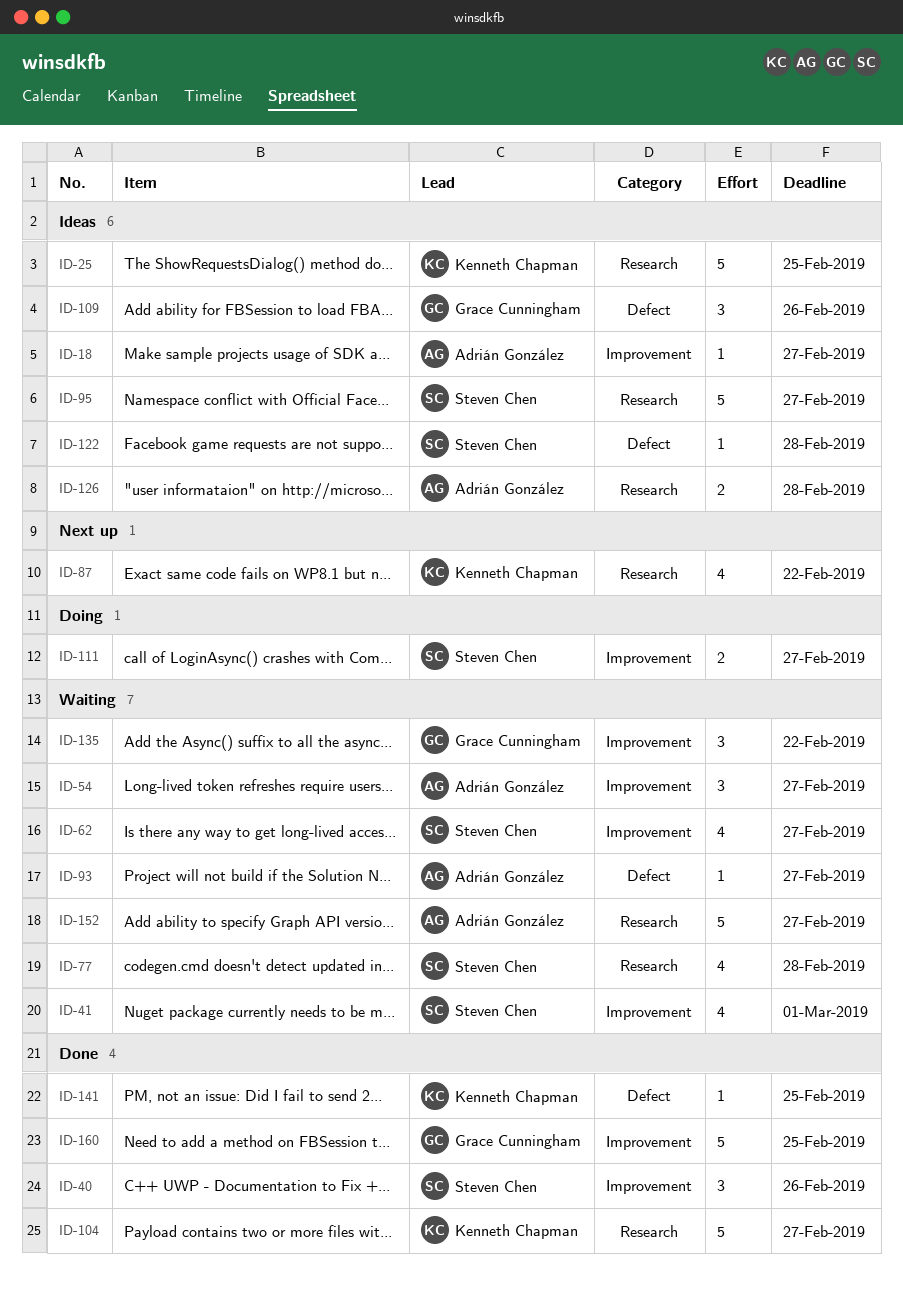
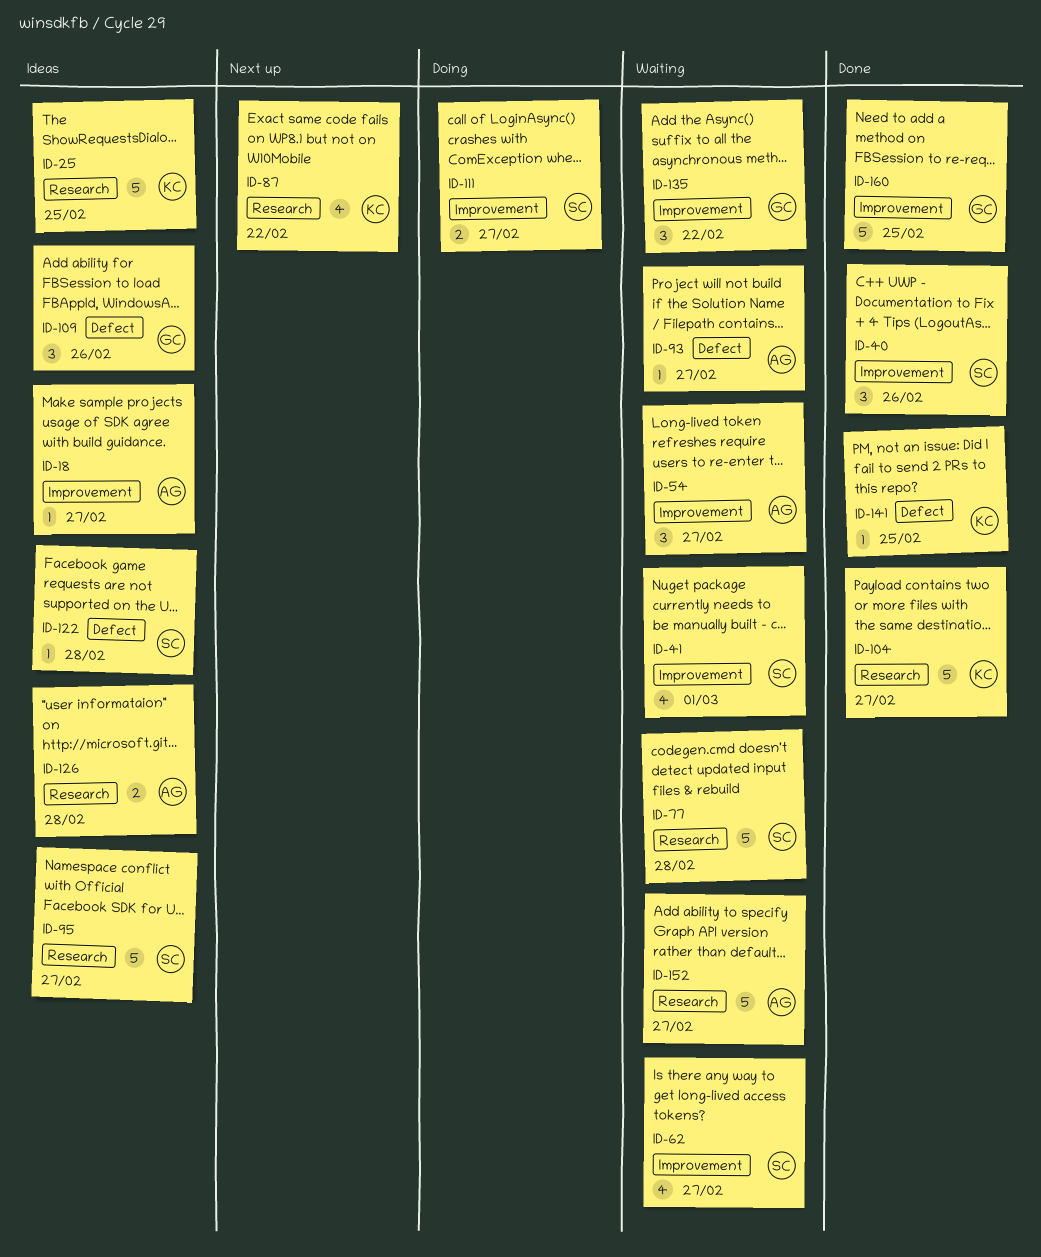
ID-77, estimate: 4 -> 5

